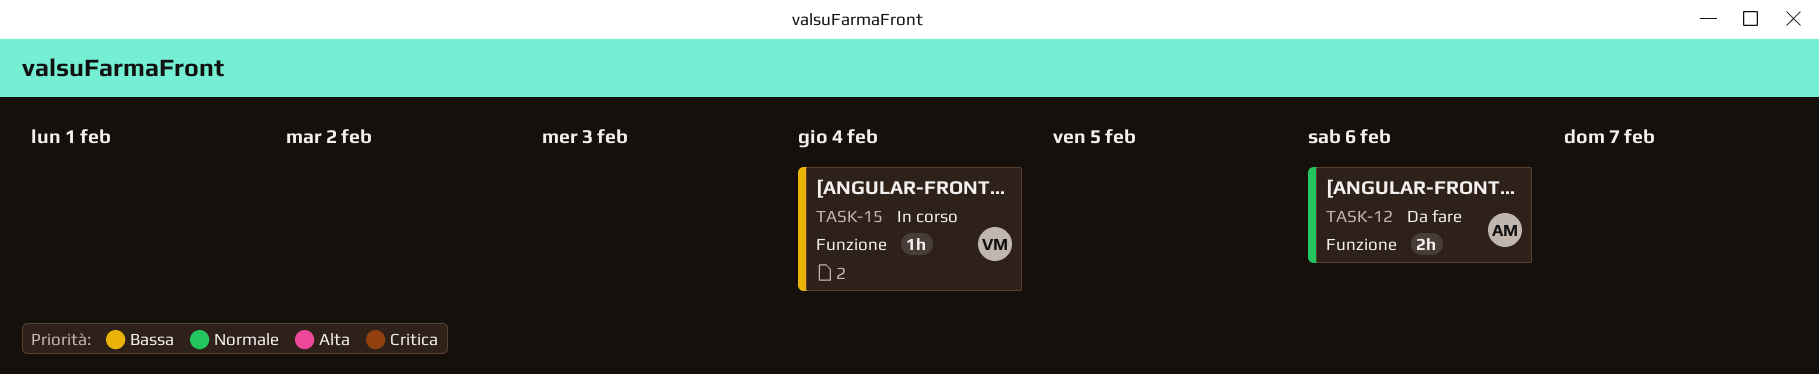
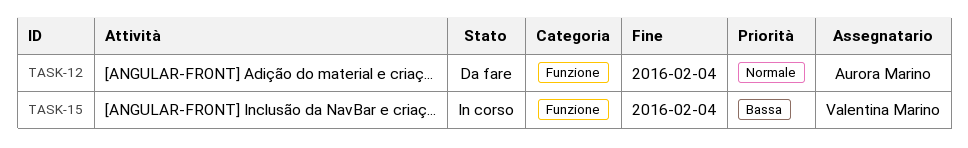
TASK-12, due: Feb 6 -> Feb 4

